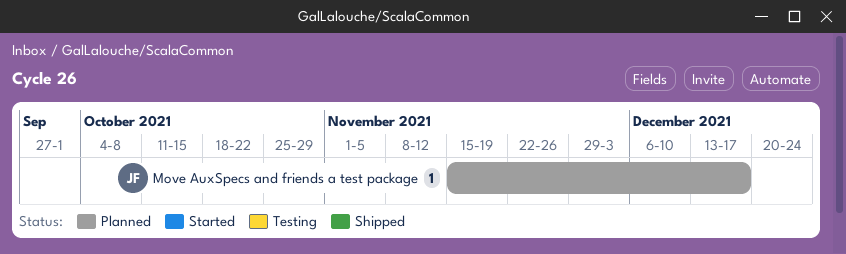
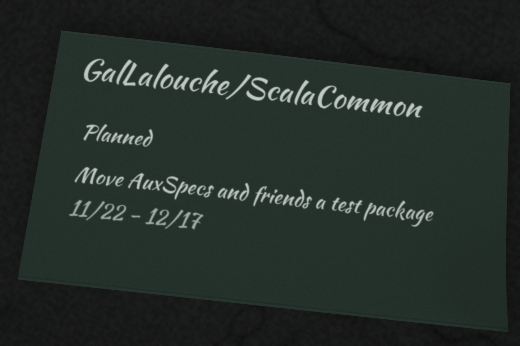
Move AuxSpecs and friends a test package, start: Nov 15 -> Nov 22

